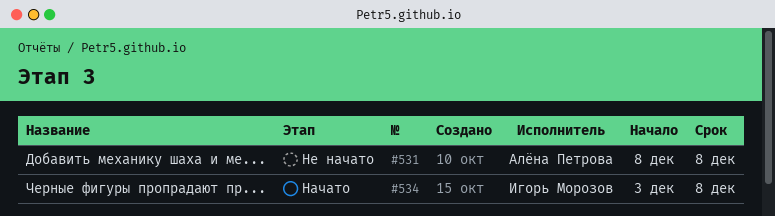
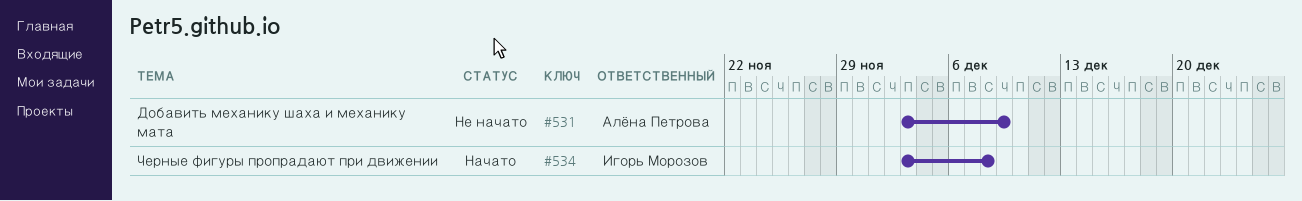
#531, start: Dec 8 -> Dec 3
#531, due: Dec 8 -> Dec 9

